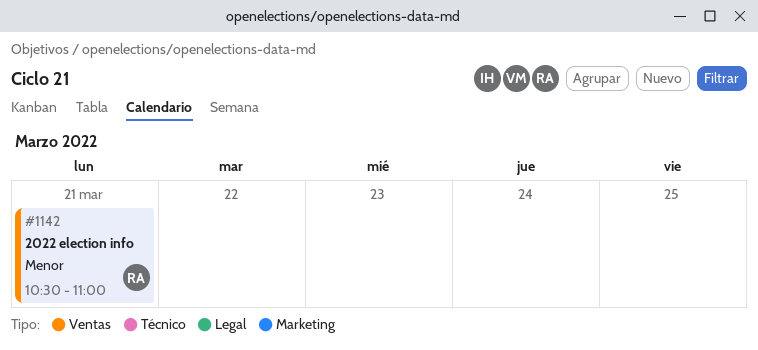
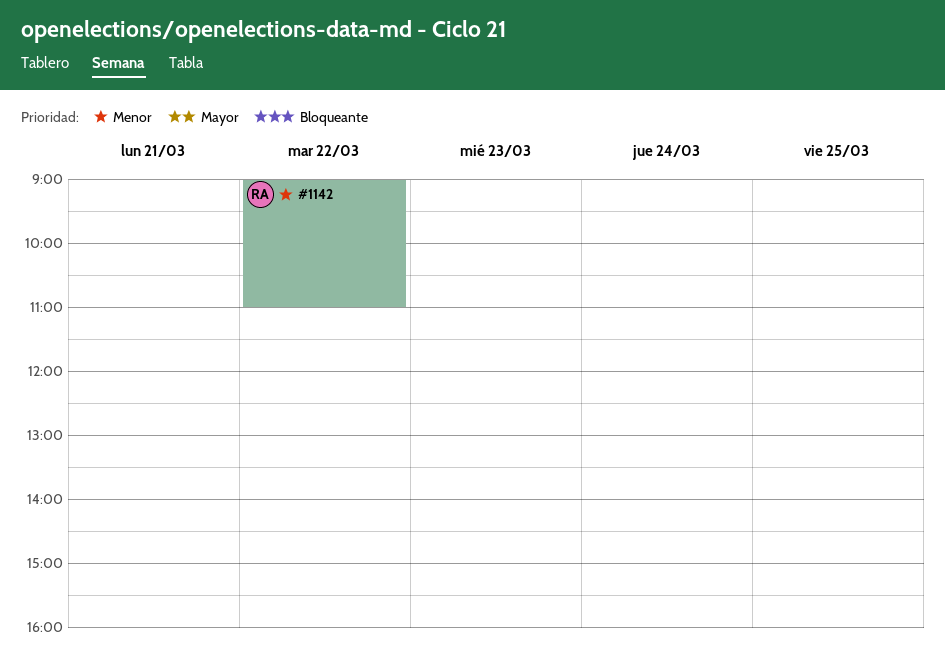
#1142, day: Mar 21 -> Mar 22
#1142, begins: 10:30 -> 09:00

